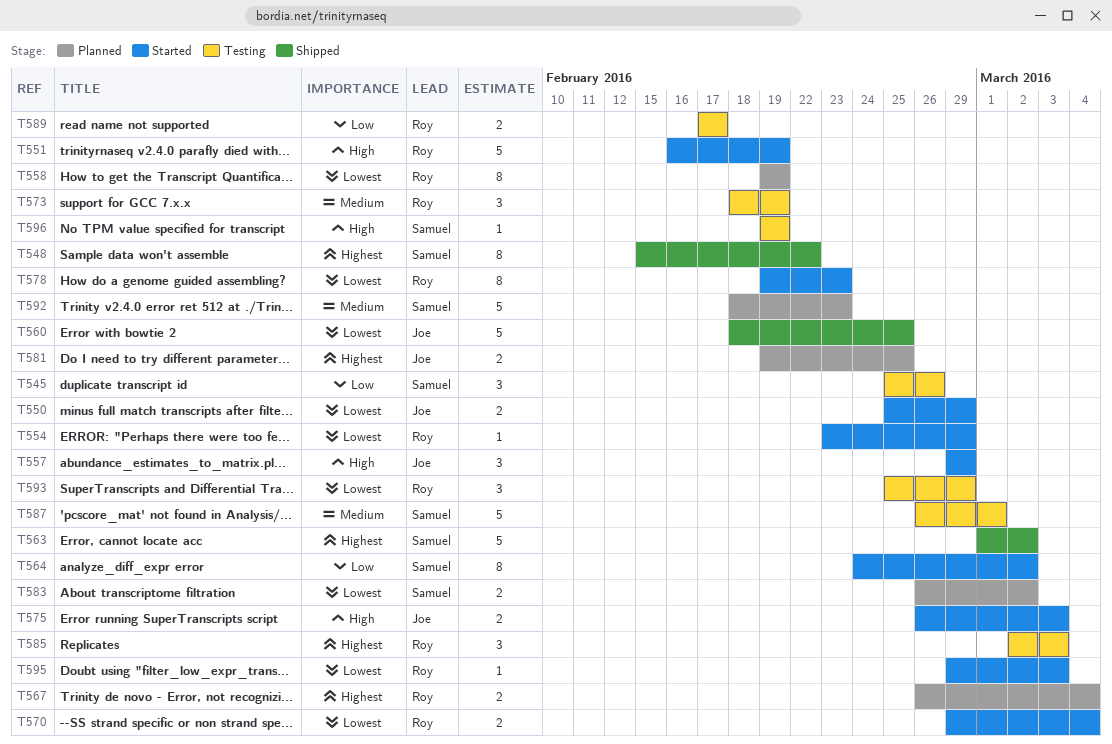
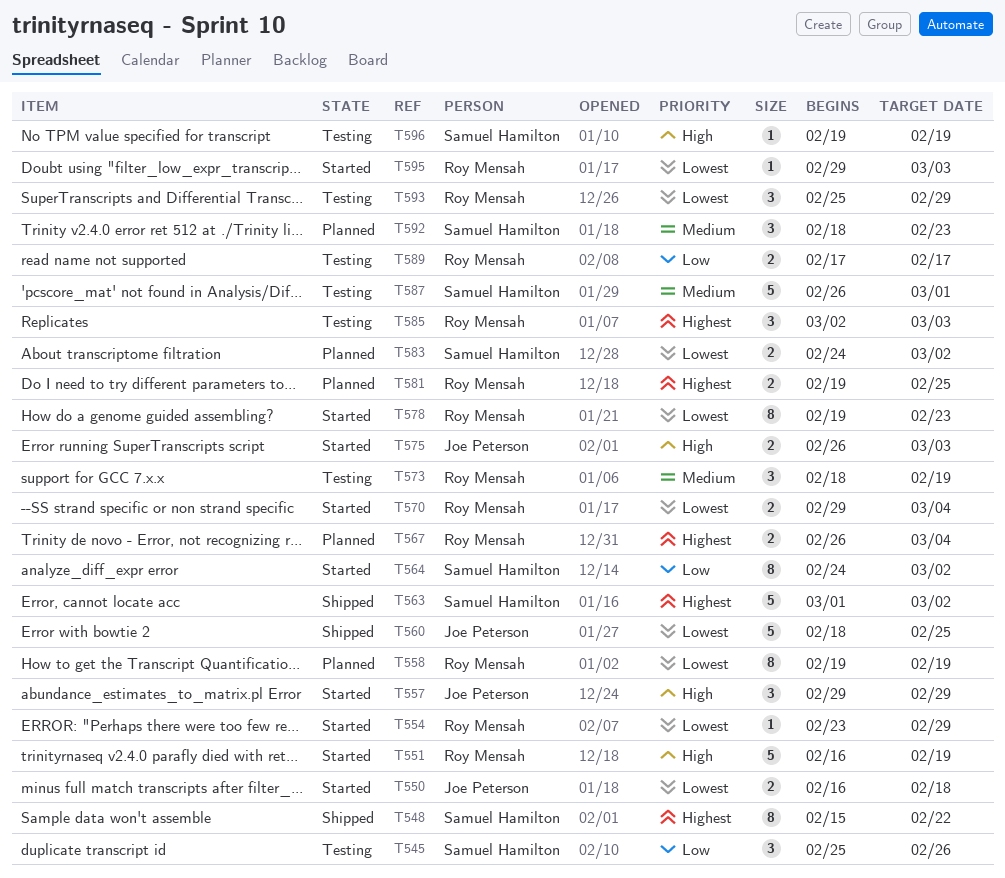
T550, start: Feb 25 -> Feb 16
T550, due: Feb 29 -> Feb 18
T581, owner: Joe Peterson -> Roy Mensah
T583, start: Feb 26 -> Feb 24
T592, estimate: 5 -> 3

